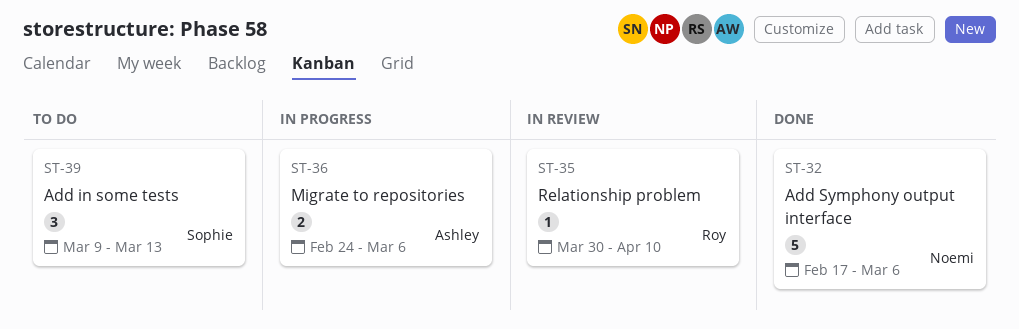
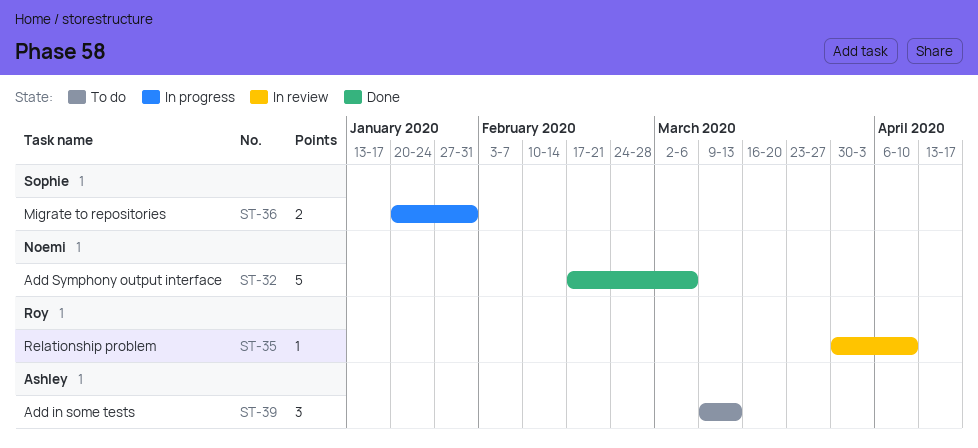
ST-36, owner: Ashley -> Sophie
ST-36, start: Feb 24 -> Jan 20
ST-36, due: Mar 6 -> Jan 31
ST-39, owner: Sophie -> Ashley

